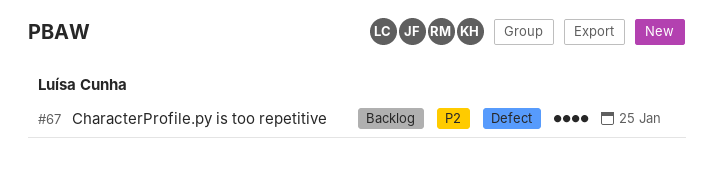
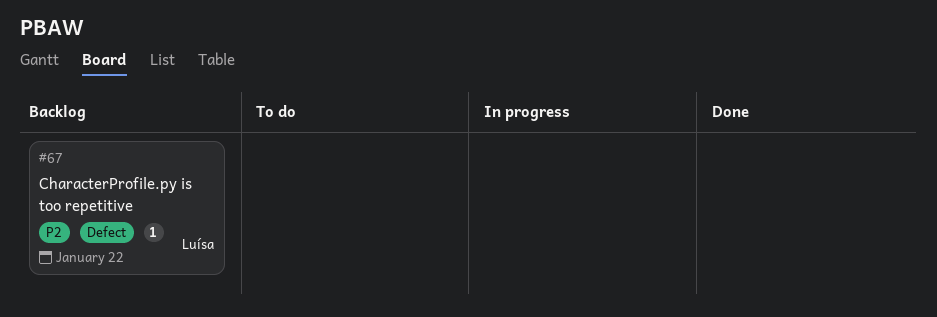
#67, estimate: 4 -> 1
#67, due: Jan 25 -> Jan 22

